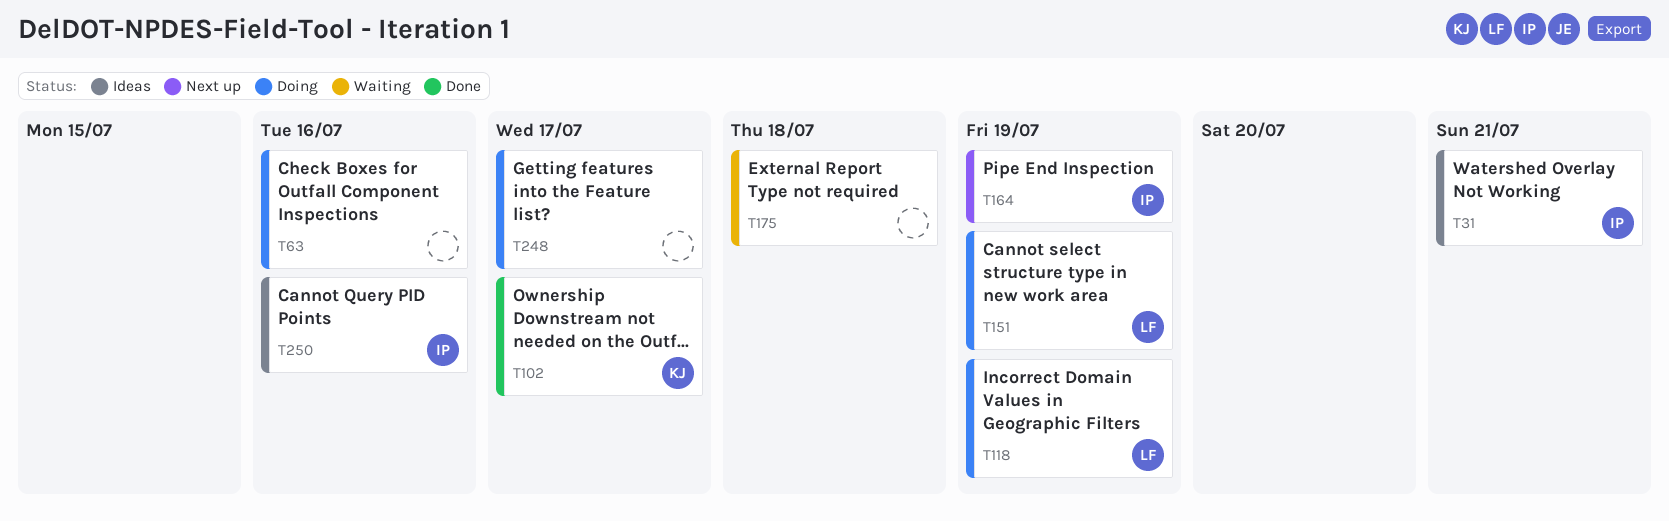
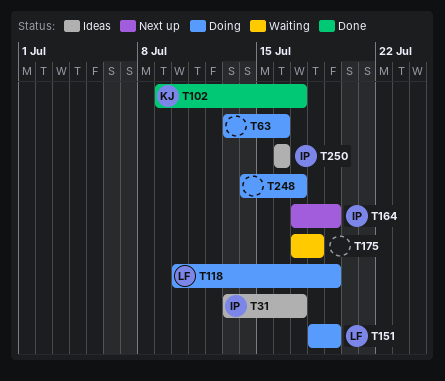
T31, due: Jul 21 -> Jul 17

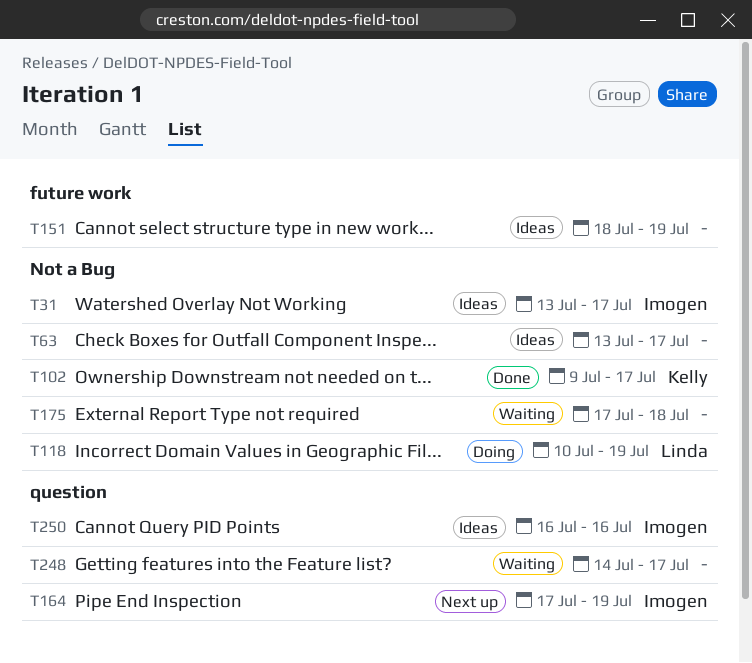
T63, status: Doing -> Ideas
T63, due: Jul 16 -> Jul 17
T151, status: Doing -> Ideas
T151, owner: Linda -> none
T248, status: Doing -> Waiting

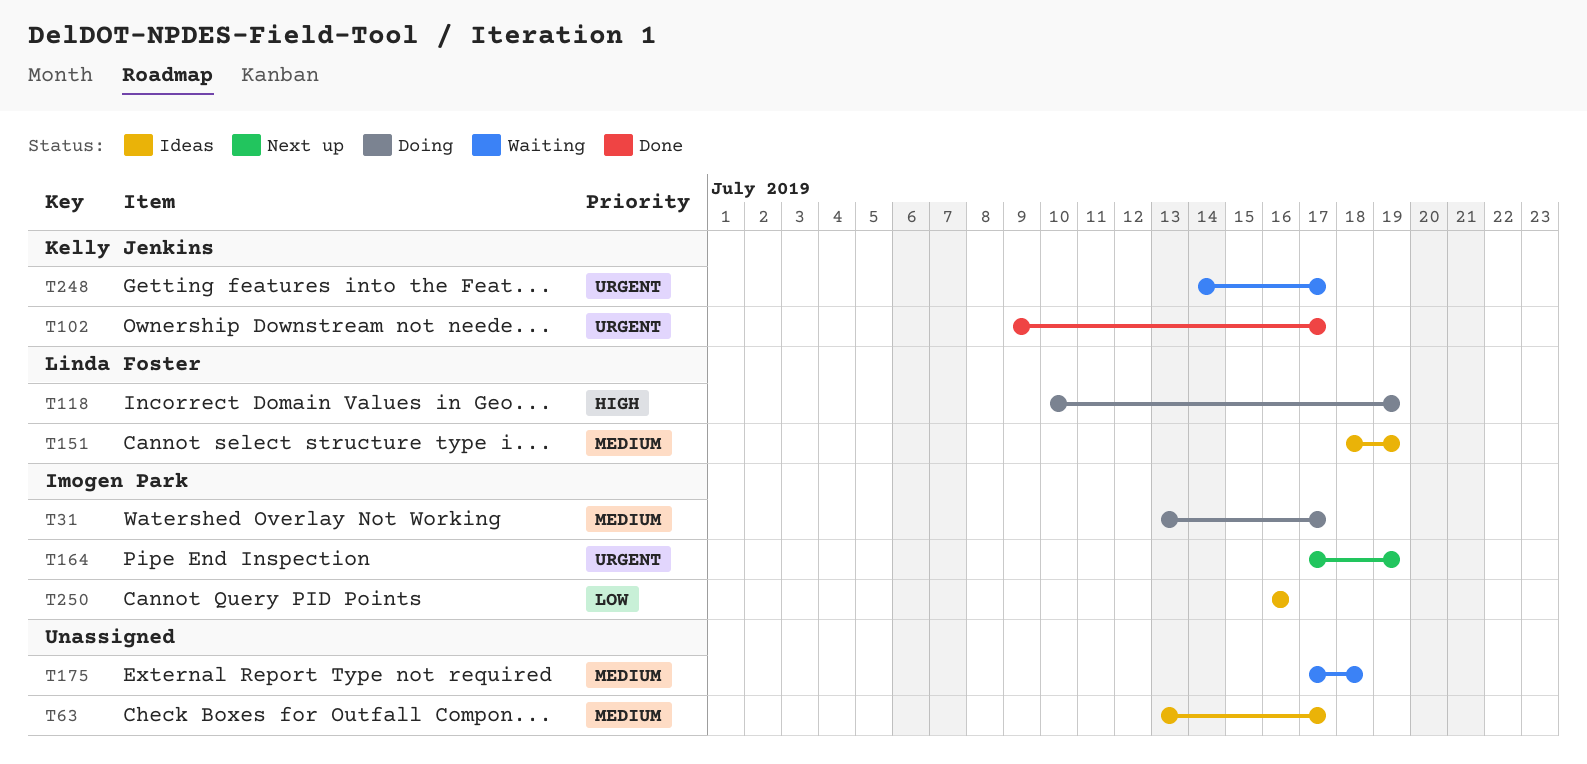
T31, status: Ideas -> Doing
T151, owner: none -> Linda Foster
T248, owner: none -> Kelly Jenkins

